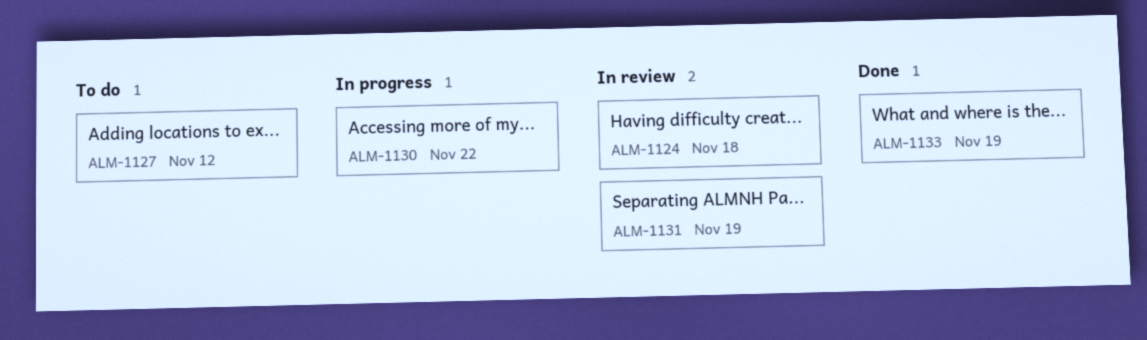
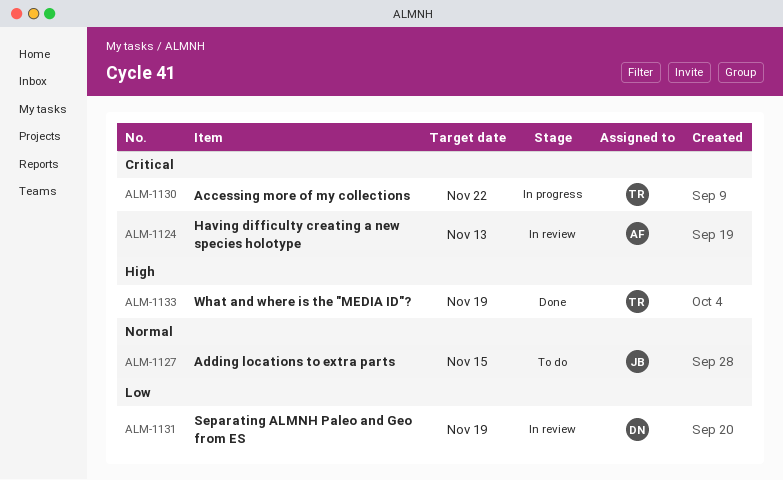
ALM-1124, due: Nov 18 -> Nov 13
ALM-1127, due: Nov 12 -> Nov 15

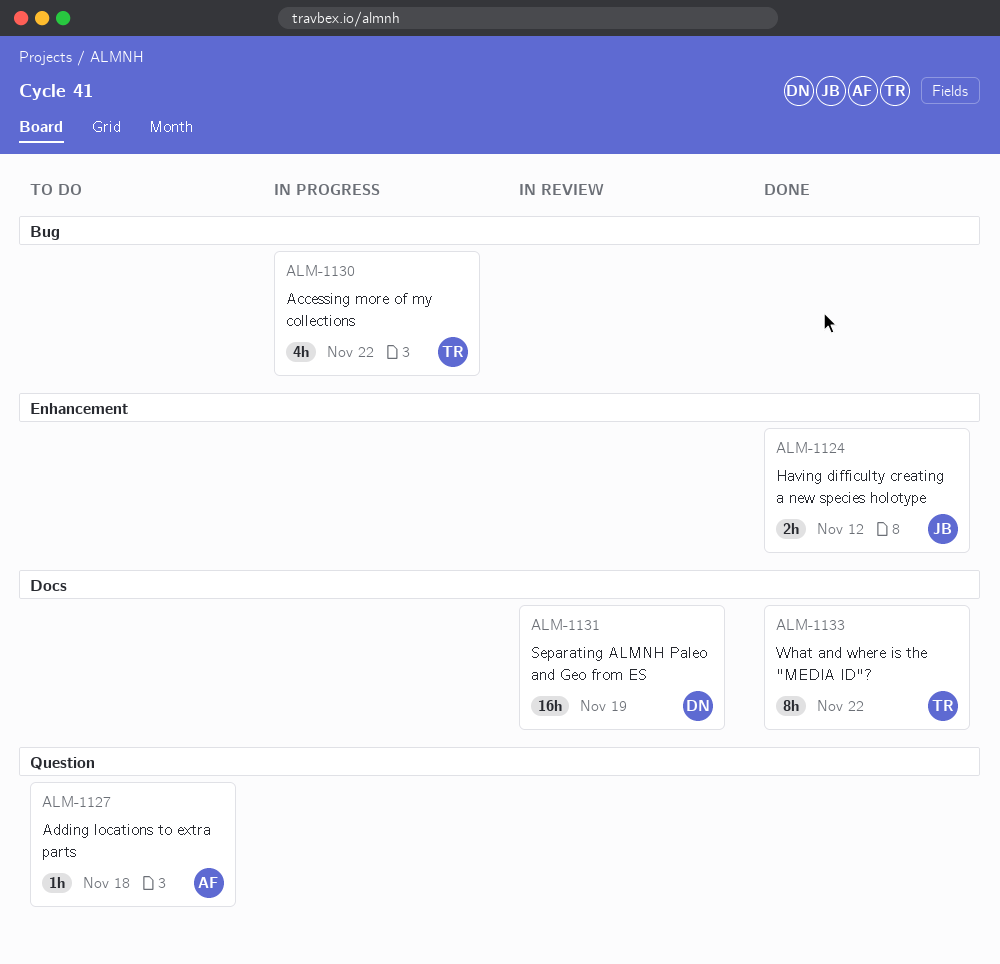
ALM-1124, status: In review -> Done
ALM-1124, owner: AF -> JB
ALM-1124, due: Nov 13 -> Nov 12
ALM-1127, owner: JB -> AF
ALM-1127, due: Nov 15 -> Nov 18
ALM-1133, due: Nov 19 -> Nov 22

